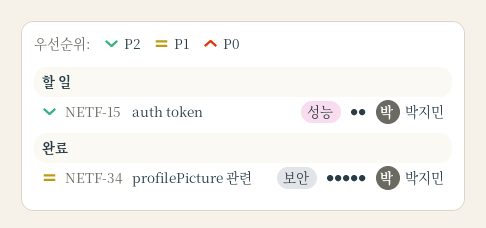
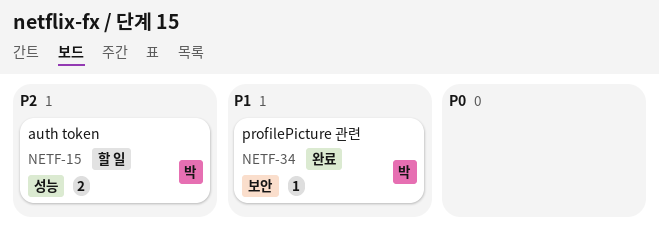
NETF-34, estimate: 5 -> 1

